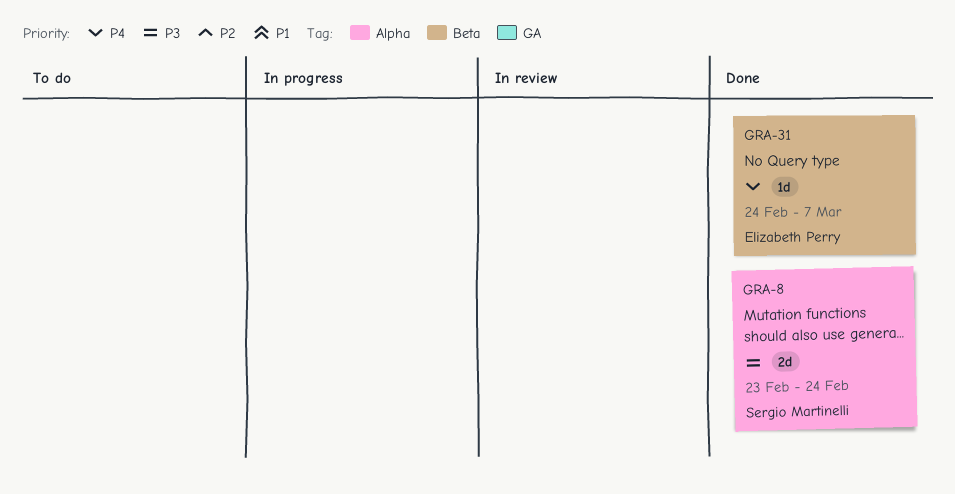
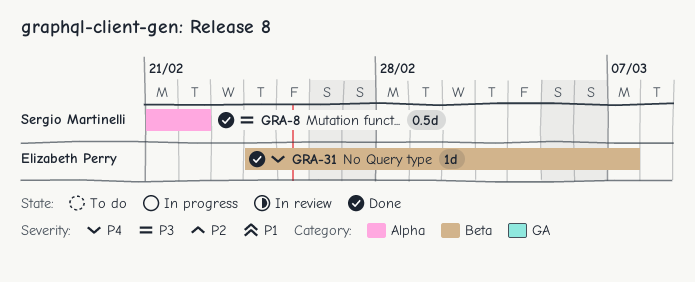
GRA-8, estimate: 2d -> 0.5d
GRA-8, start: Feb 23 -> Feb 21
GRA-8, due: Feb 24 -> Feb 22

